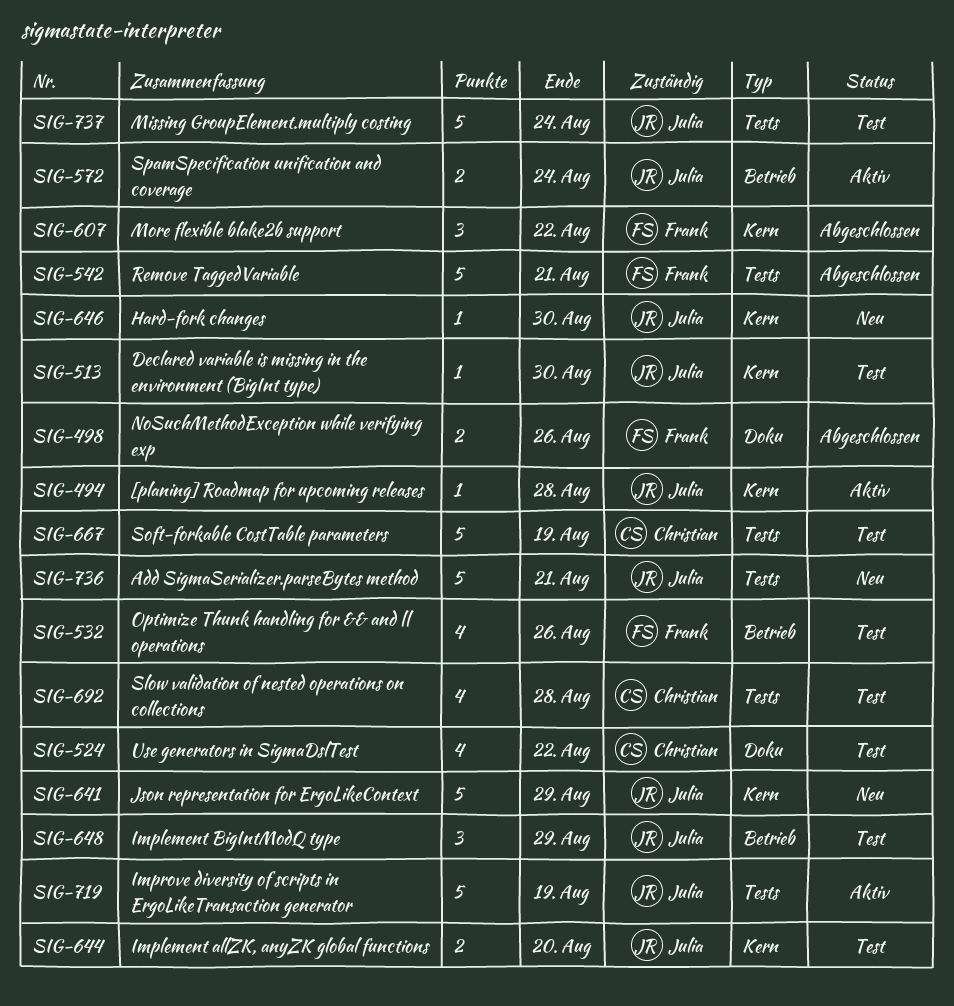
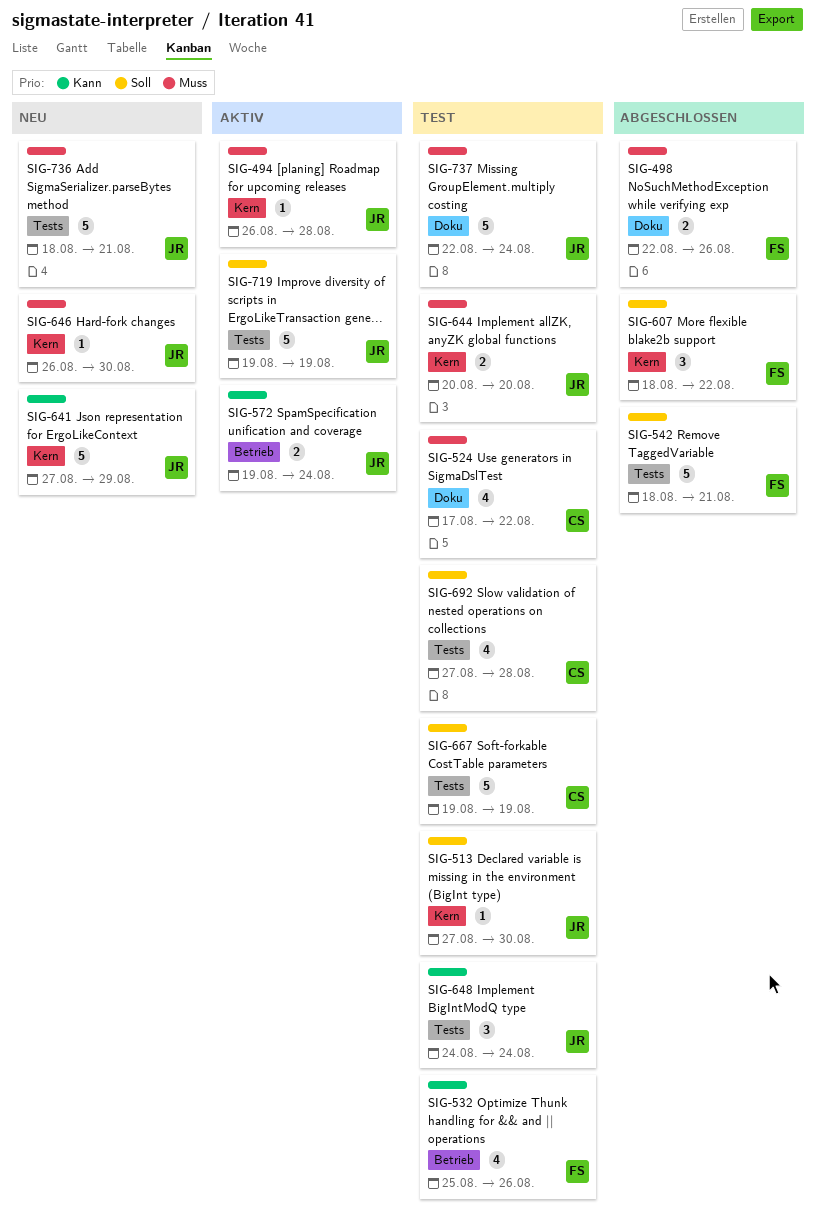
SIG-648, label: Betrieb -> Tests
SIG-648, due: Aug 29 -> Aug 24
SIG-737, label: Tests -> Doku

